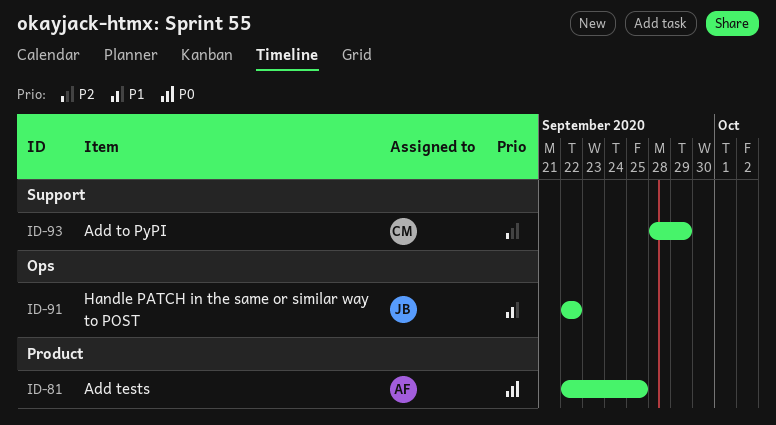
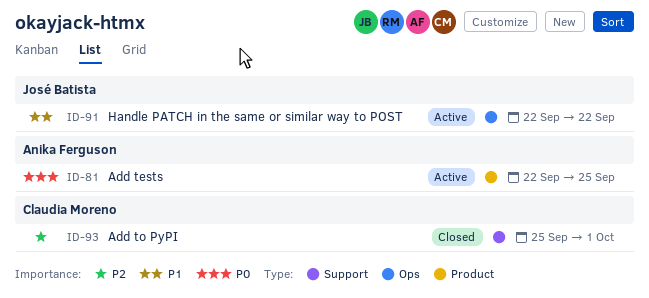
ID-93, start: Sep 28 -> Sep 25
ID-93, due: Sep 29 -> Oct 1

